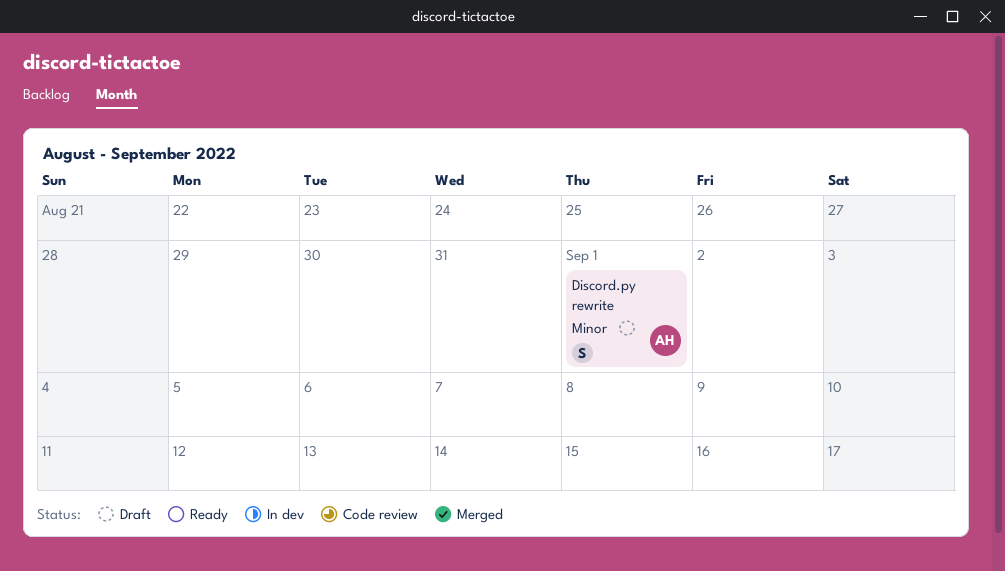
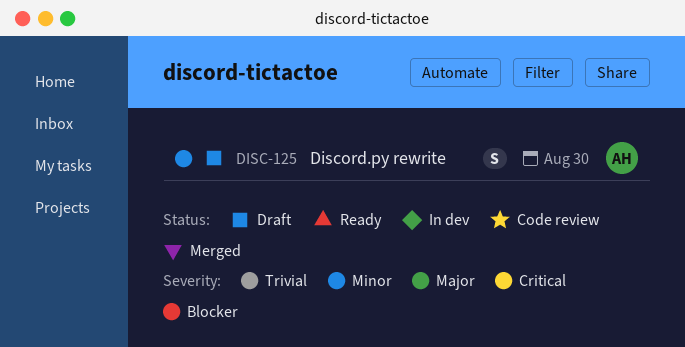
Discord.py rewrite, due: Sep 1 -> Aug 30

